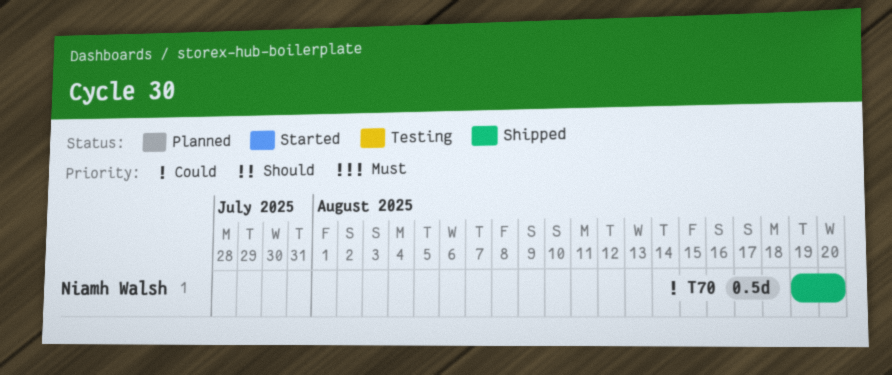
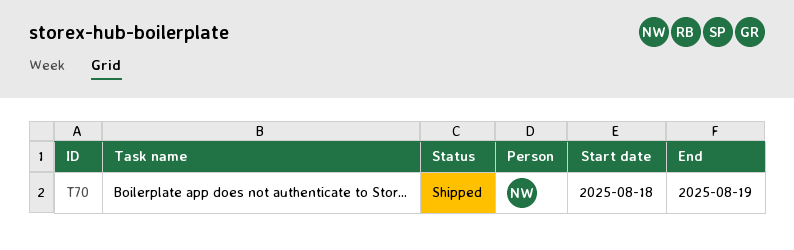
T70, start: Aug 19 -> Aug 18
T70, due: Aug 20 -> Aug 19

